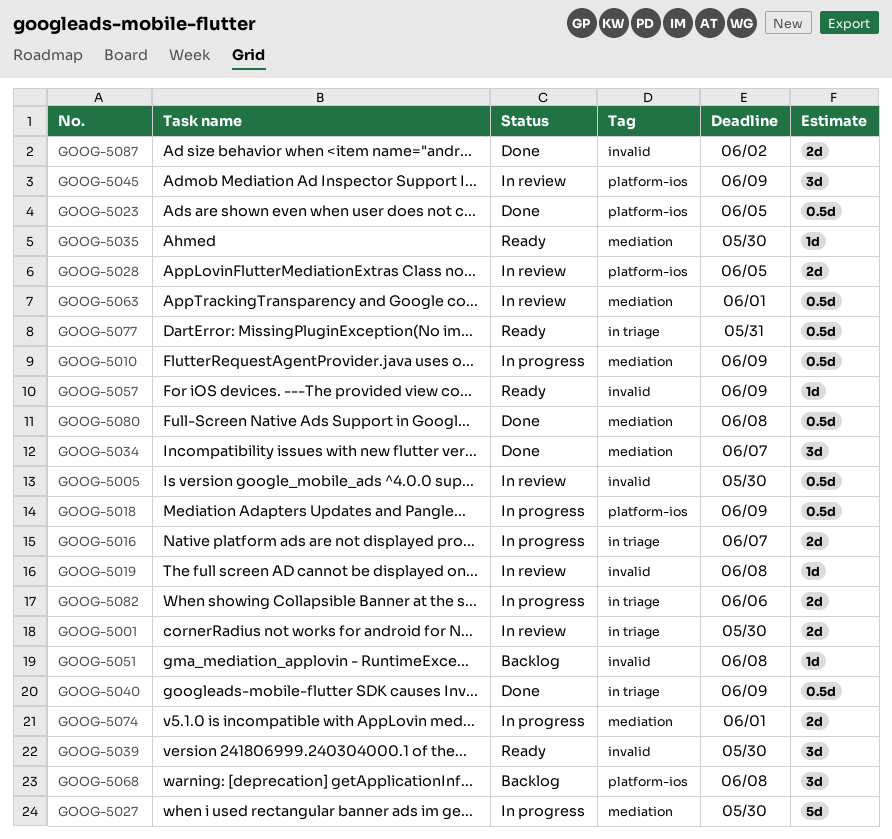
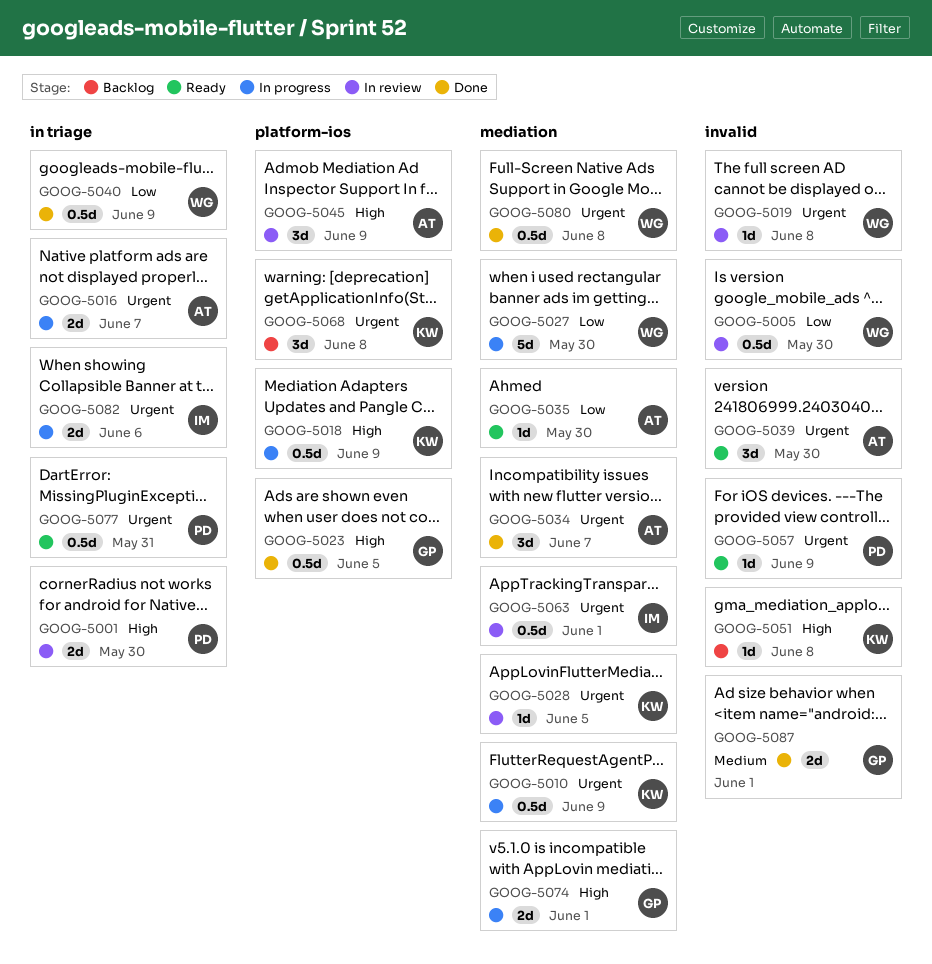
GOOG-5028, label: platform-ios -> mediation
GOOG-5028, estimate: 2d -> 1d
GOOG-5087, due: Jun 2 -> Jun 1

